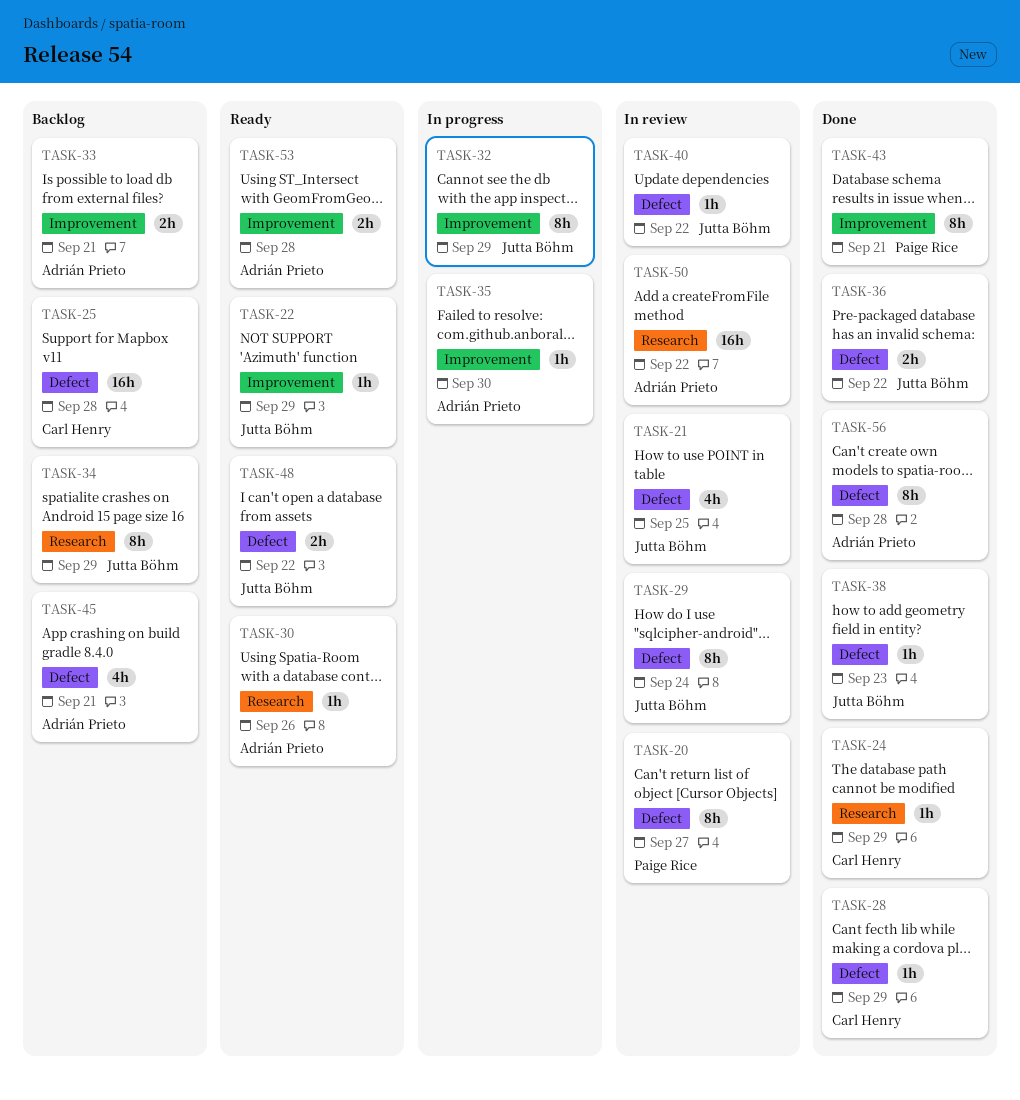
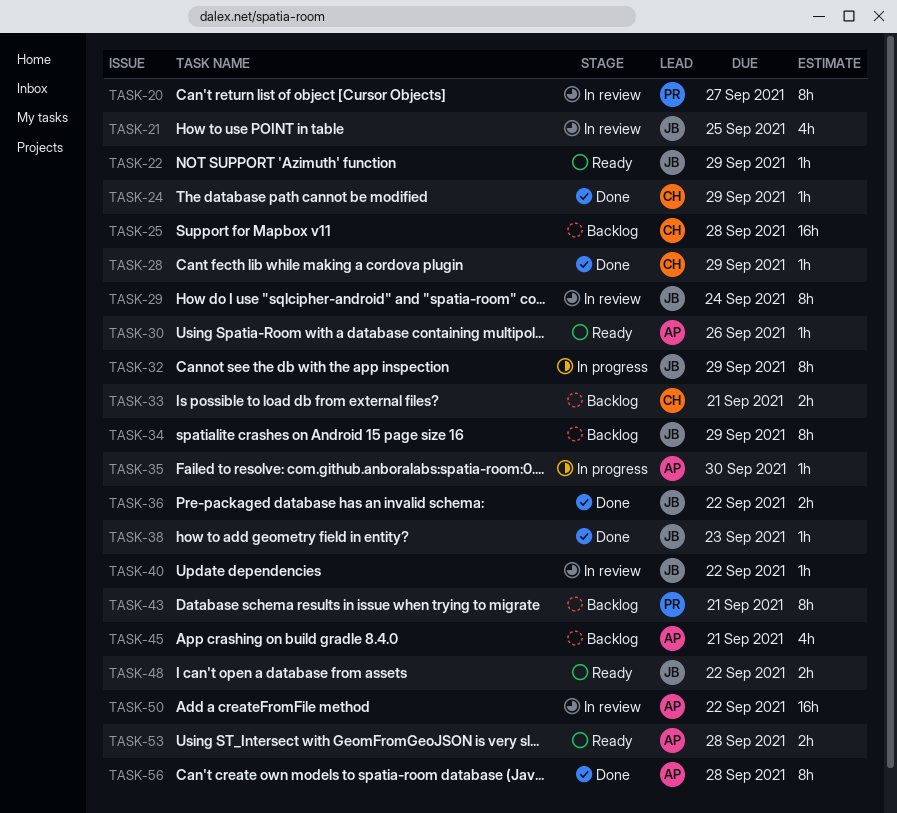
TASK-33, owner: Adrián Prieto -> Carl Henry
TASK-43, status: Done -> Backlog

